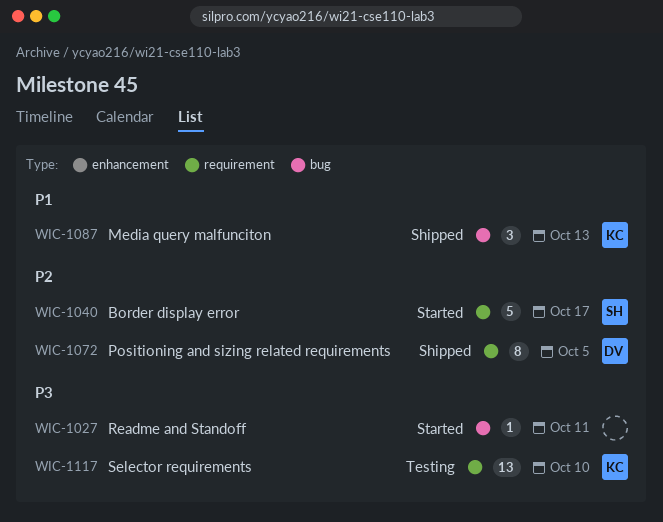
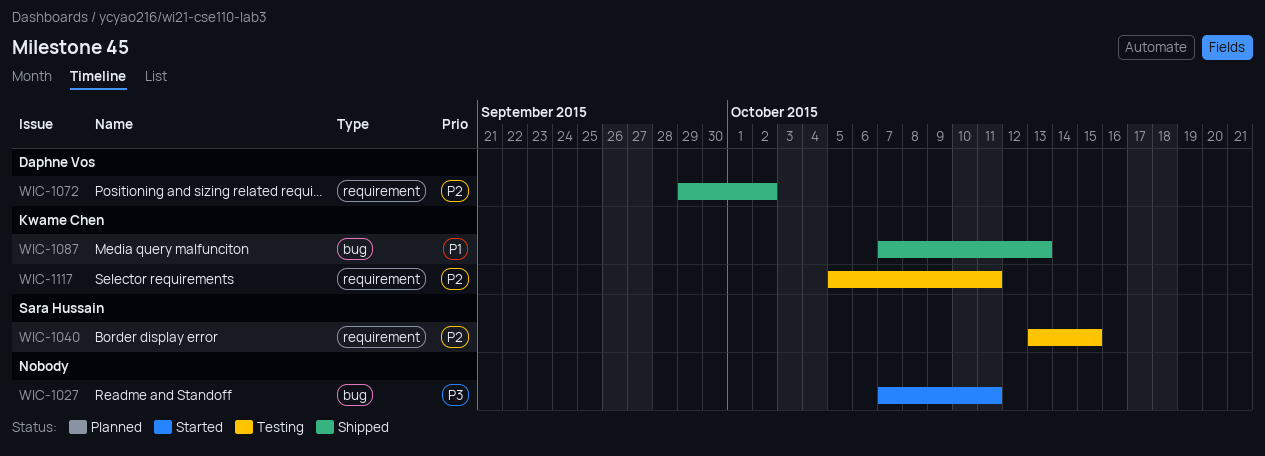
WIC-1040, status: Started -> Testing
WIC-1040, due: Oct 17 -> Oct 15
WIC-1072, due: Oct 5 -> Oct 2
WIC-1117, priority: P3 -> P2
WIC-1117, due: Oct 10 -> Oct 11

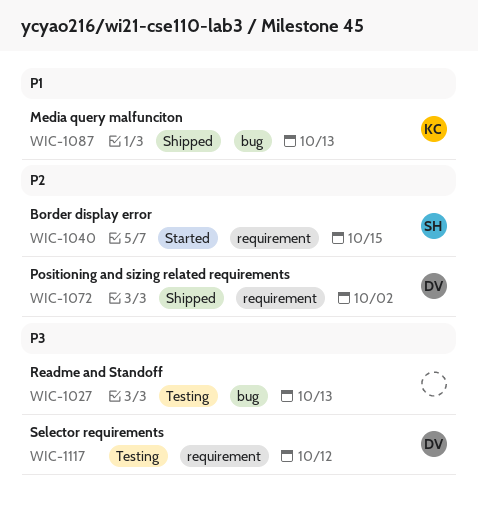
WIC-1027, status: Started -> Testing
WIC-1027, due: Oct 11 -> Oct 13
WIC-1040, status: Testing -> Started
WIC-1117, owner: Kwame Chen -> Daphne Vos
WIC-1117, priority: P2 -> P3
WIC-1117, due: Oct 11 -> Oct 12

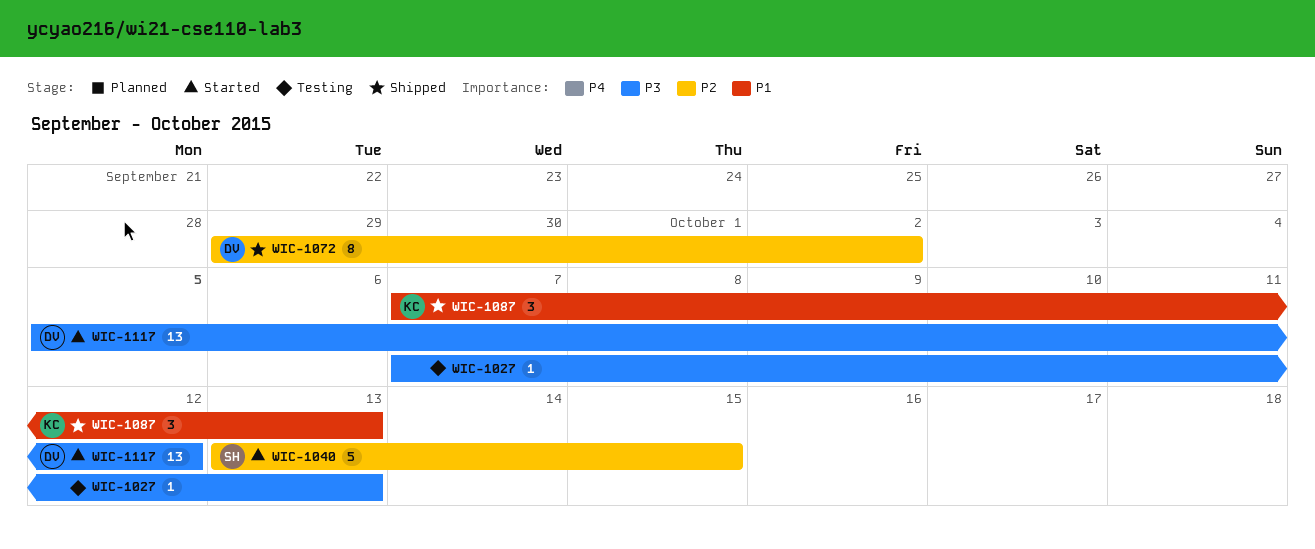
WIC-1117, status: Testing -> Started

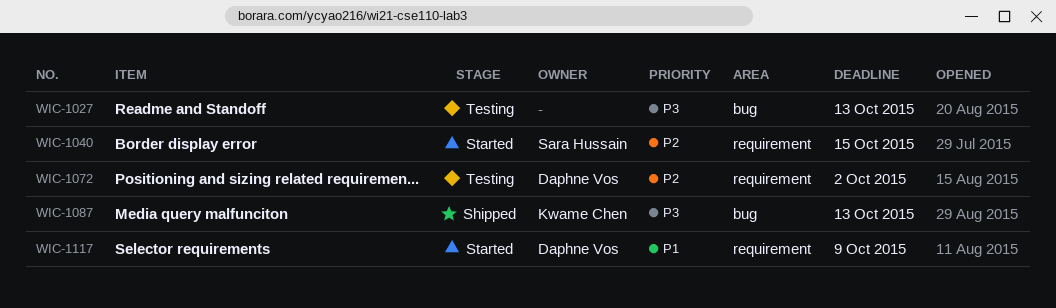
WIC-1072, status: Shipped -> Testing
WIC-1087, priority: P1 -> P3
WIC-1117, priority: P3 -> P1
WIC-1117, due: Oct 12 -> Oct 9

